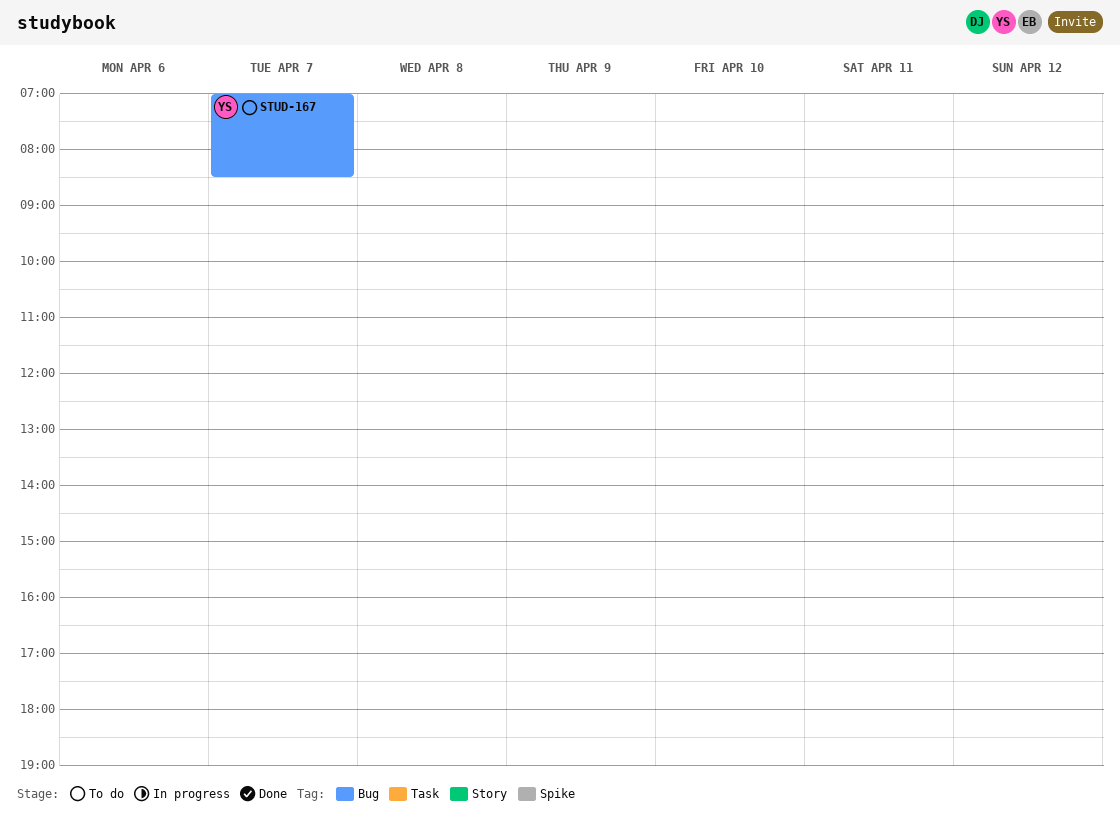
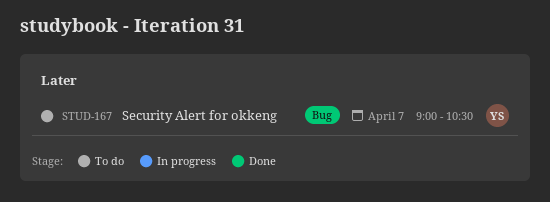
STUD-167, begins: 07:00 -> 09:00
STUD-167, ends: 08:30 -> 10:30

